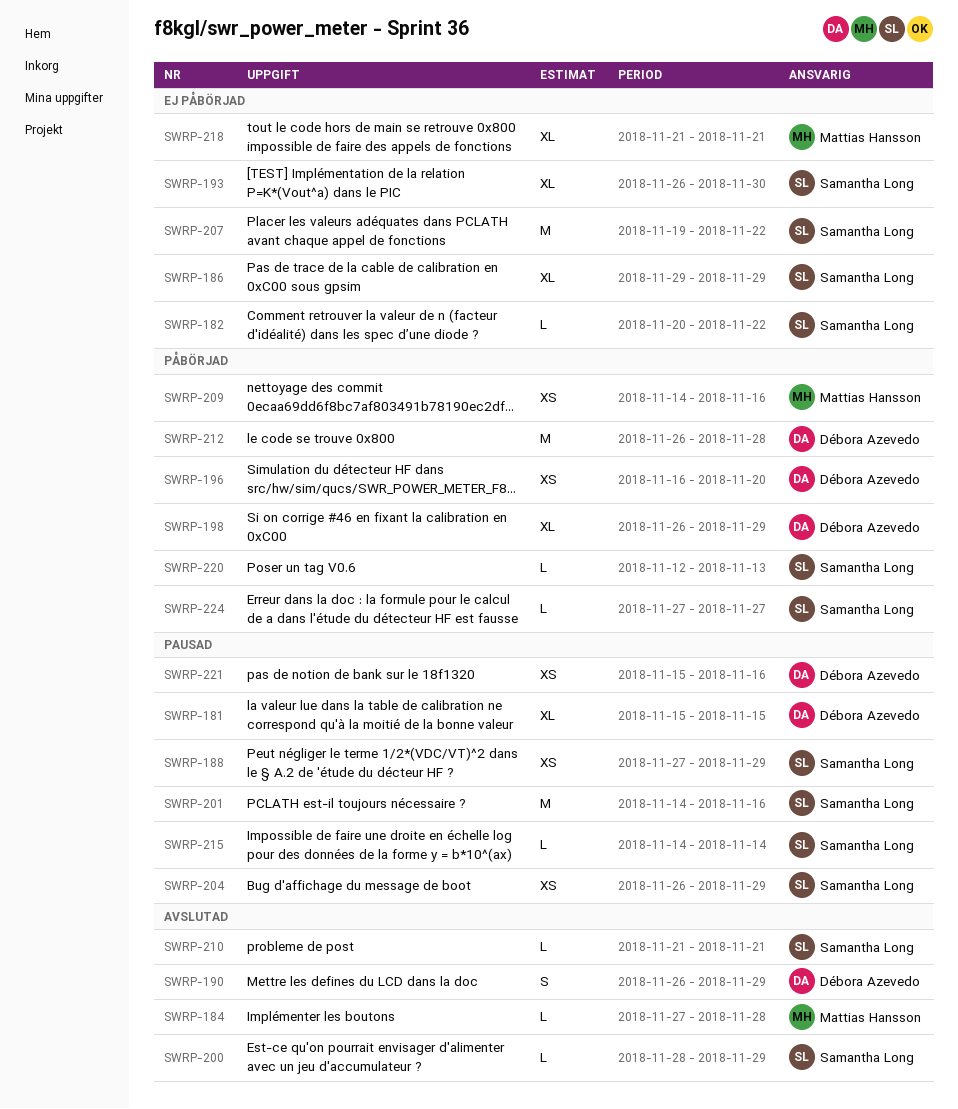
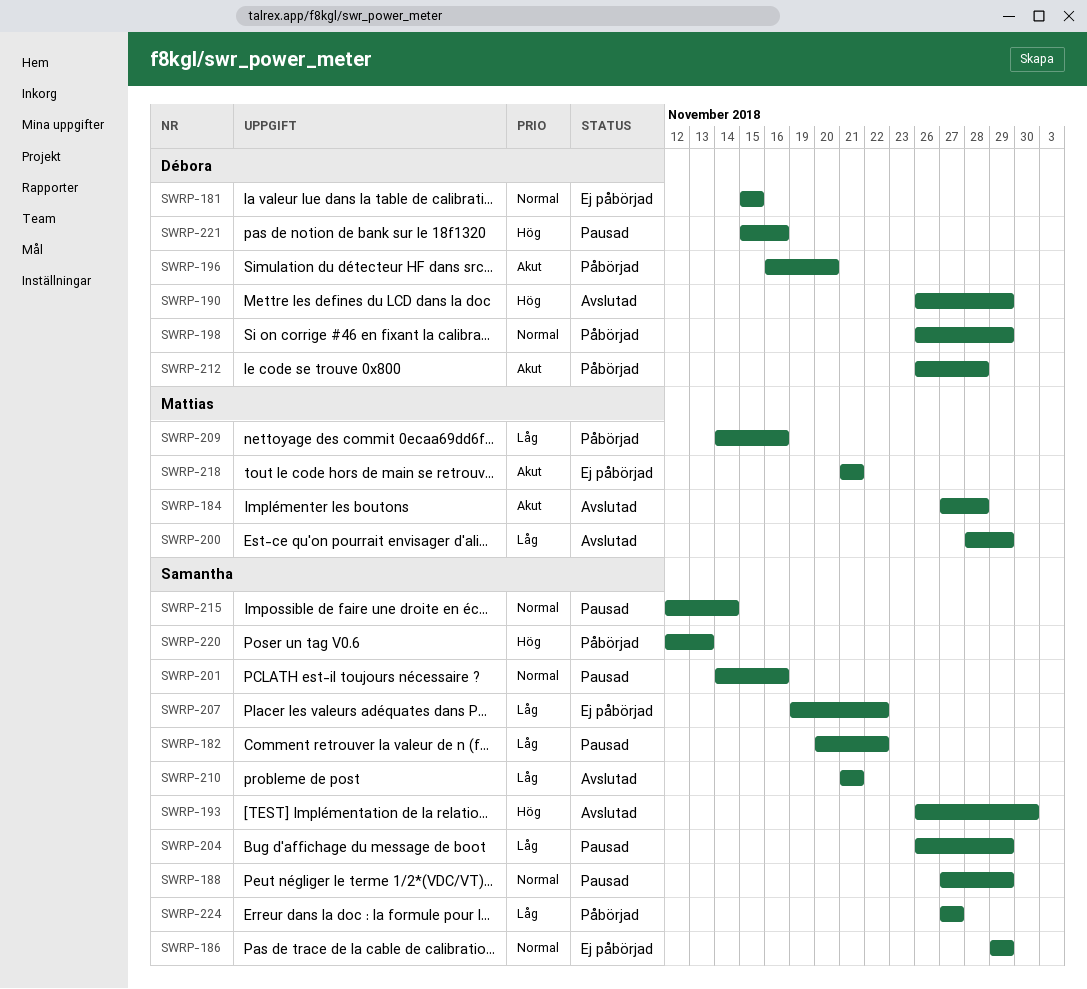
SWRP-181, status: Pausad -> Ej påbörjad
SWRP-182, status: Ej påbörjad -> Pausad
SWRP-193, status: Ej påbörjad -> Avslutad
SWRP-200, owner: Samantha Long -> Mattias Hansson
SWRP-215, start: Nov 14 -> Nov 12

